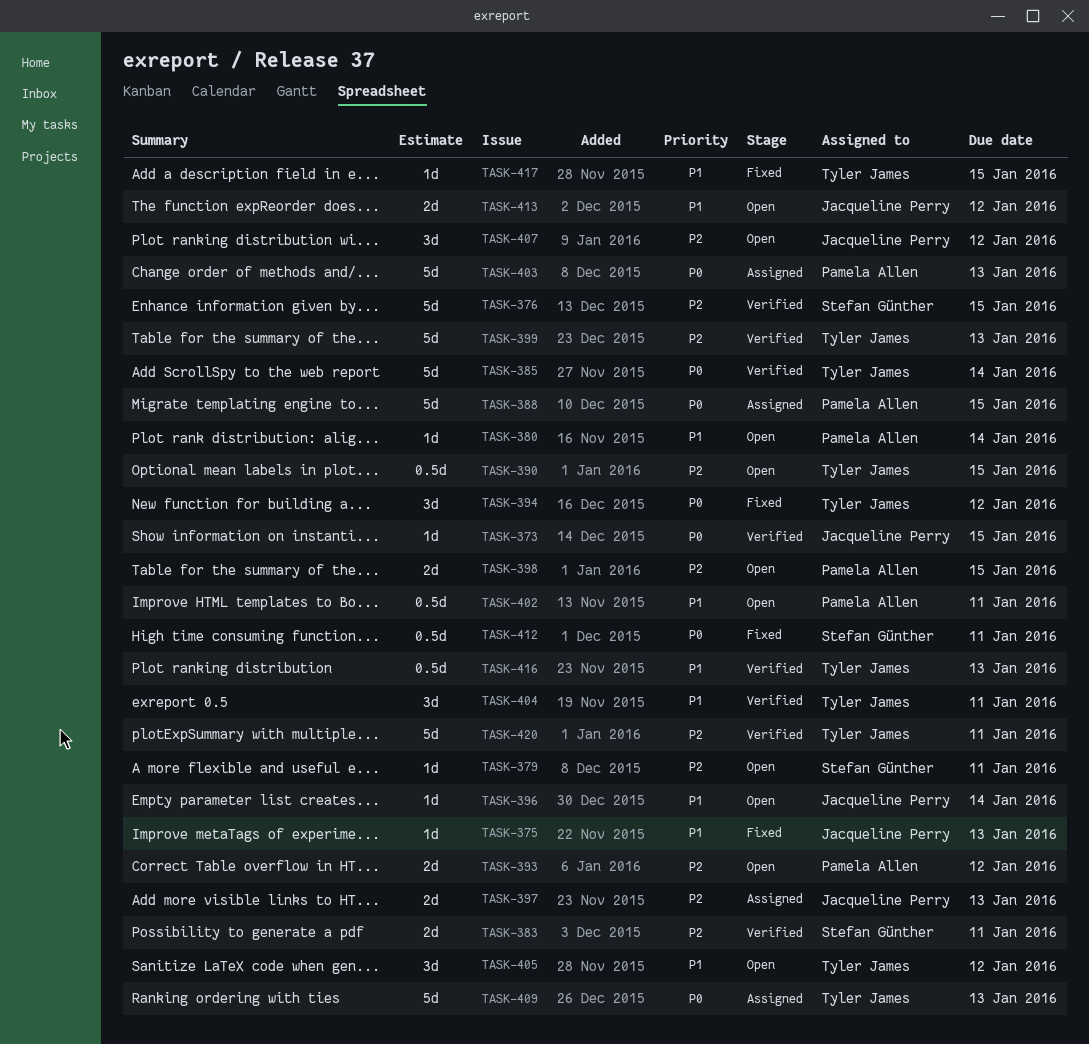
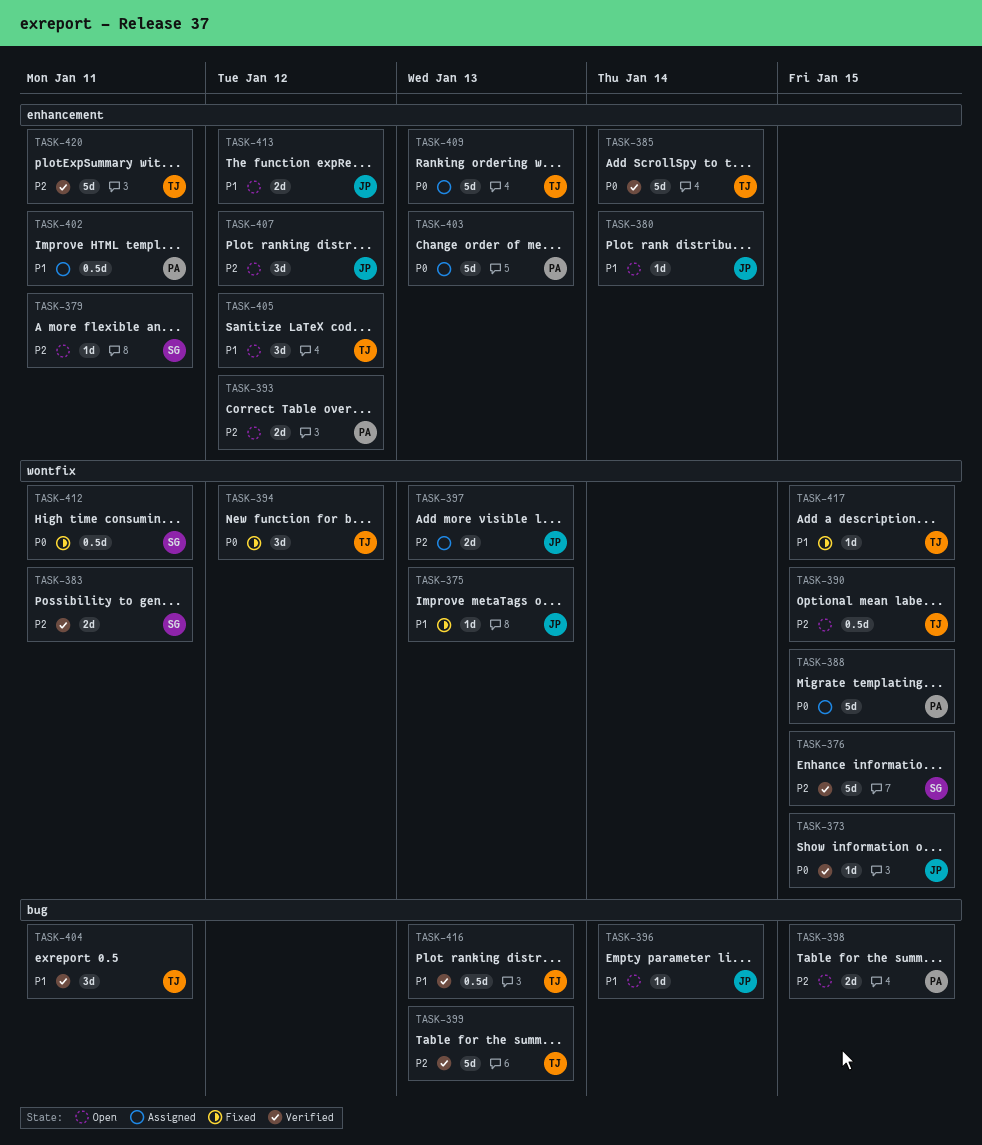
TASK-380, owner: Pamela Allen -> Jacqueline Perry
TASK-402, status: Open -> Assigned

